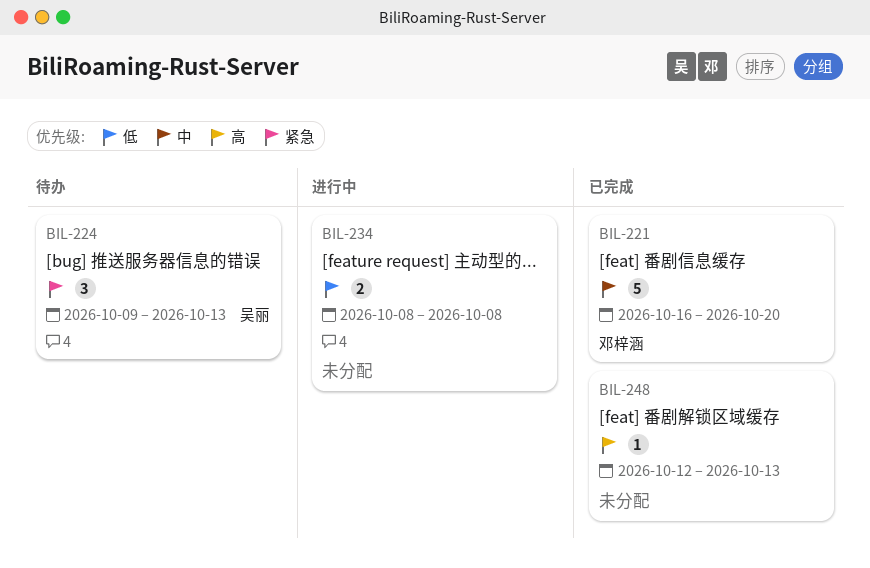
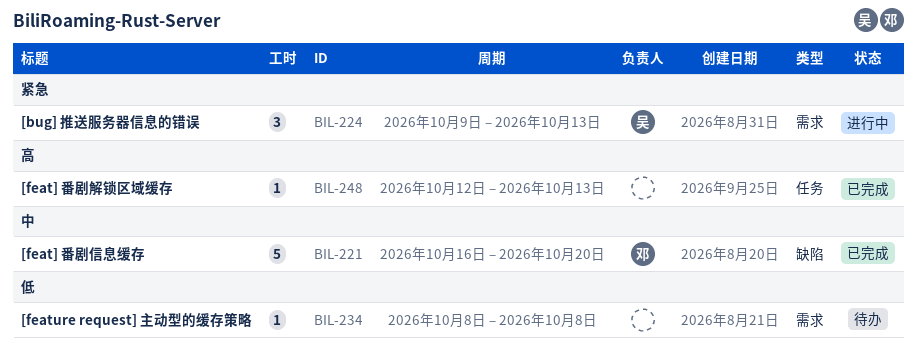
BIL-224, status: 待办 -> 进行中
BIL-234, status: 进行中 -> 待办
BIL-234, estimate: 2 -> 1

